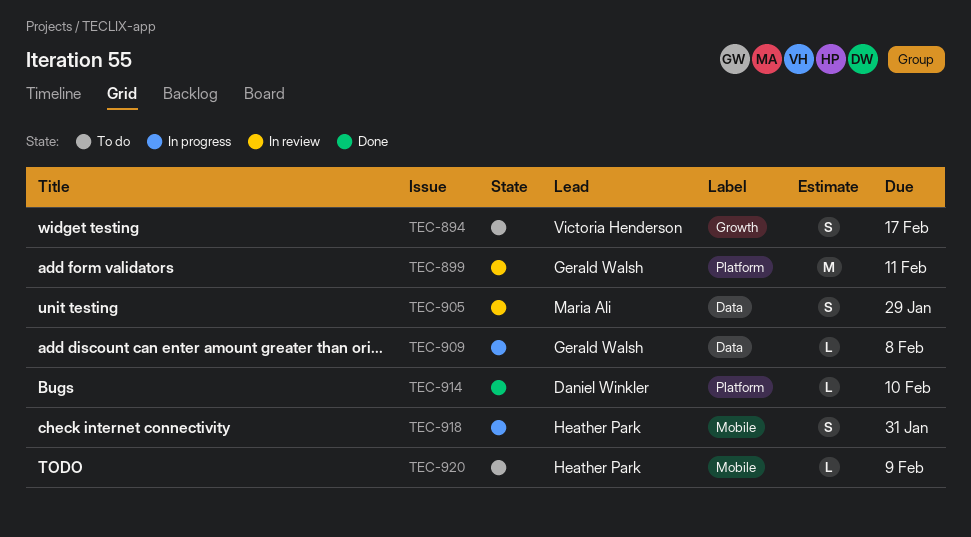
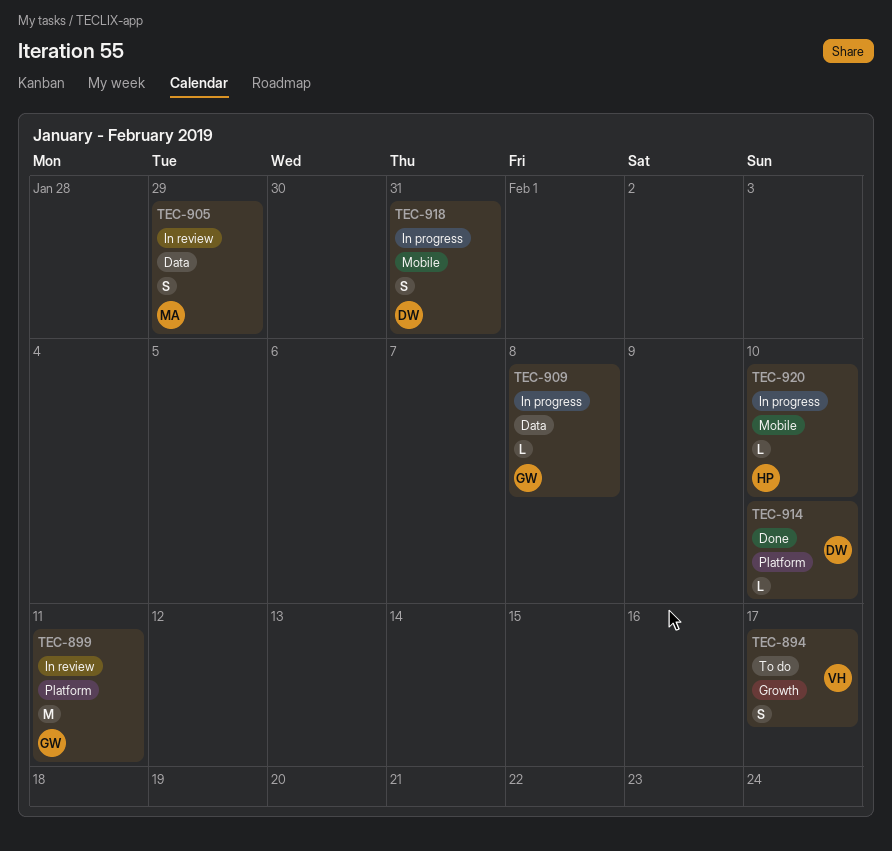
TEC-918, owner: Heather Park -> Daniel Winkler
TEC-920, status: To do -> In progress
TEC-920, due: Feb 9 -> Feb 10

